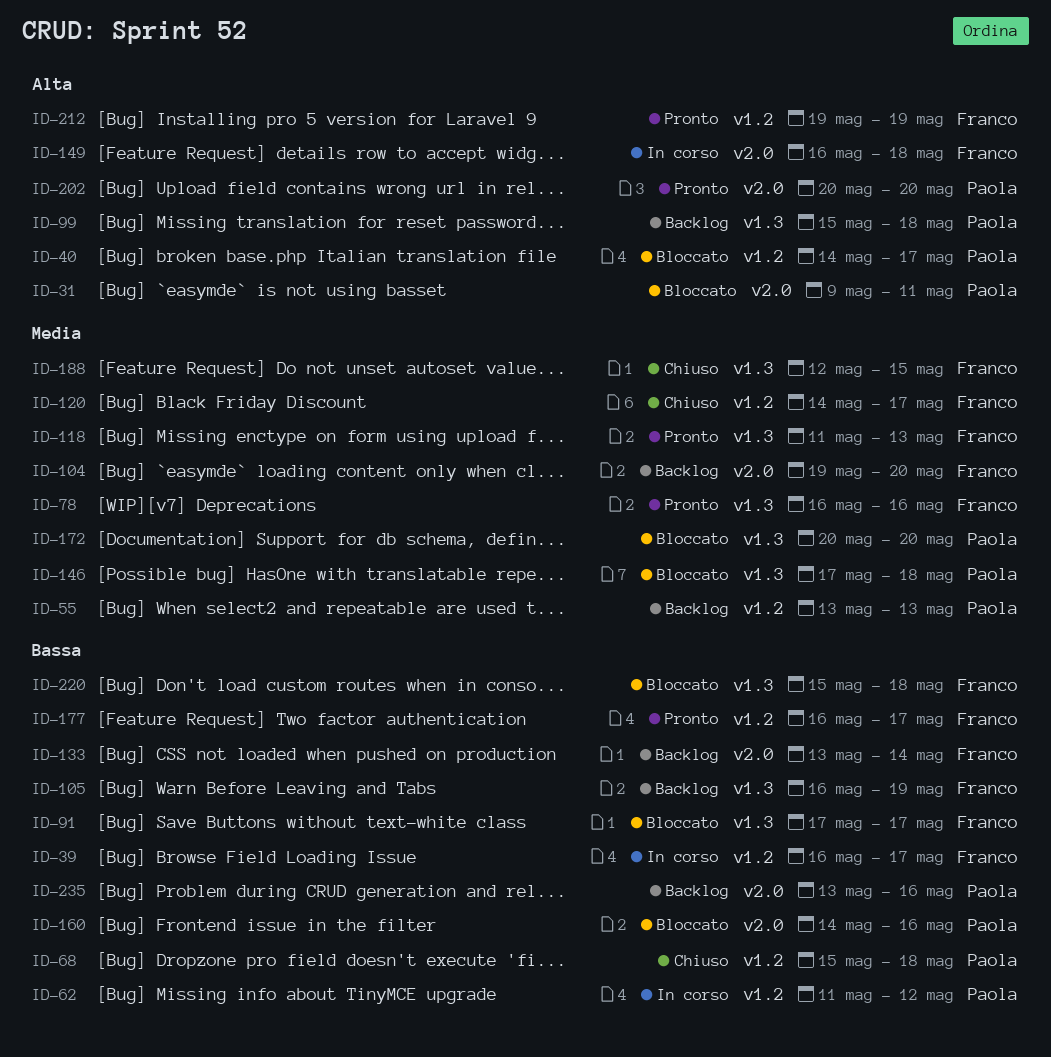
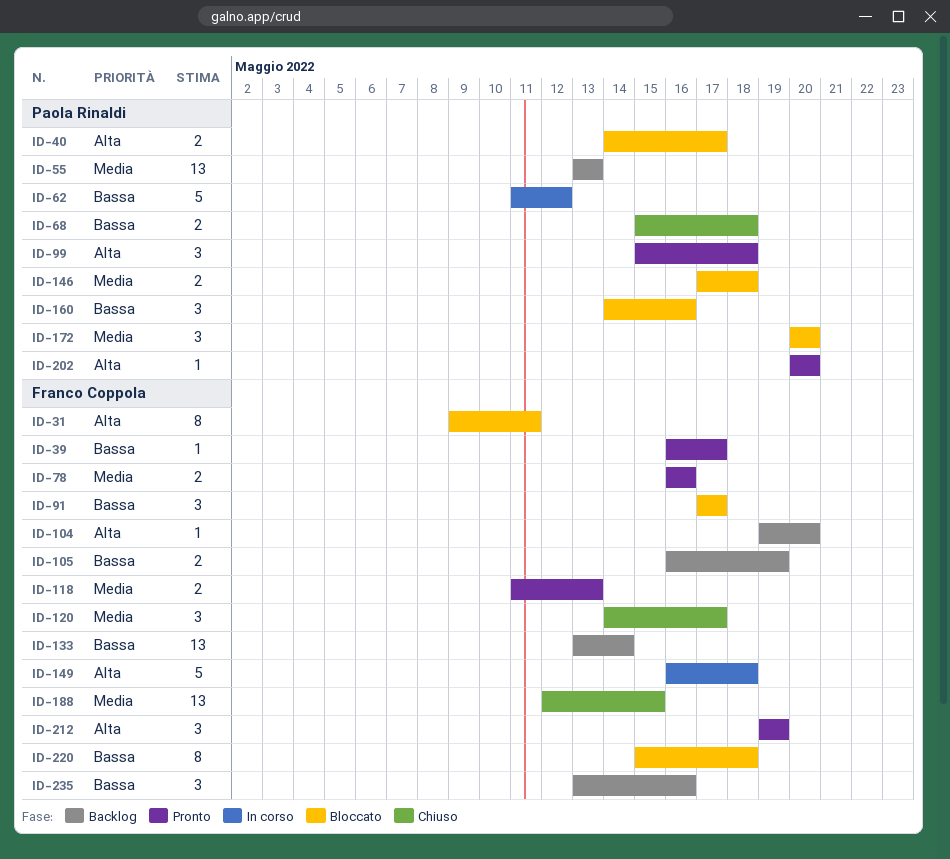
ID-31, owner: Paola Rinaldi -> Franco Coppola
ID-39, status: In corso -> Pronto
ID-99, status: Backlog -> Pronto
ID-104, priority: Media -> Alta
ID-177: present -> none
ID-235, owner: Paola Rinaldi -> Franco Coppola

